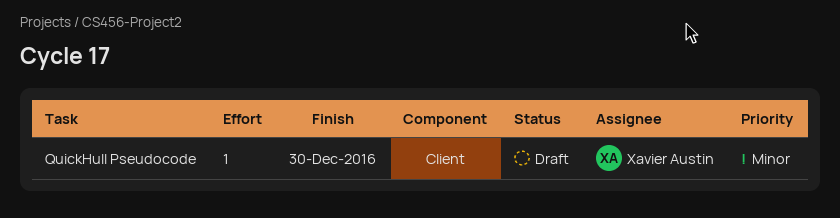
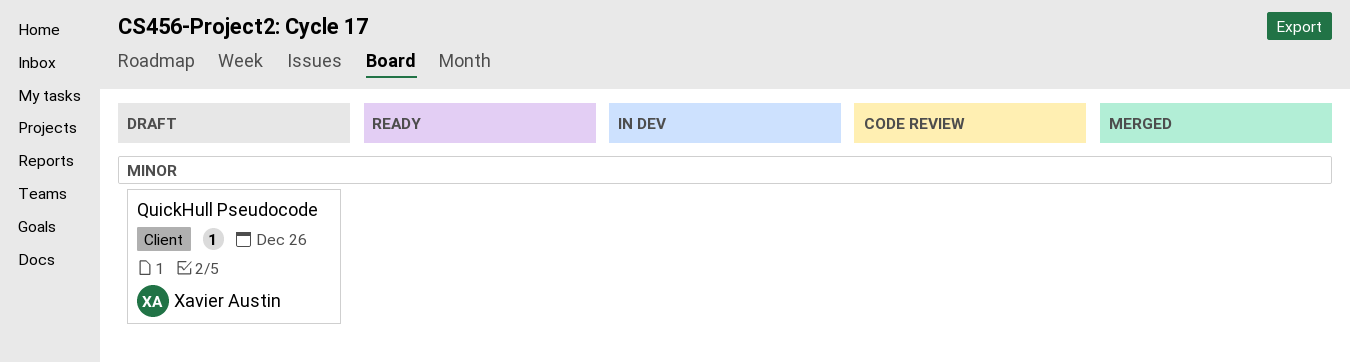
QuickHull Pseudocode, due: Dec 30 -> Dec 26

